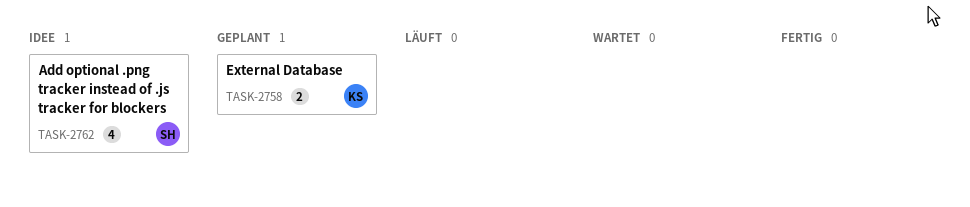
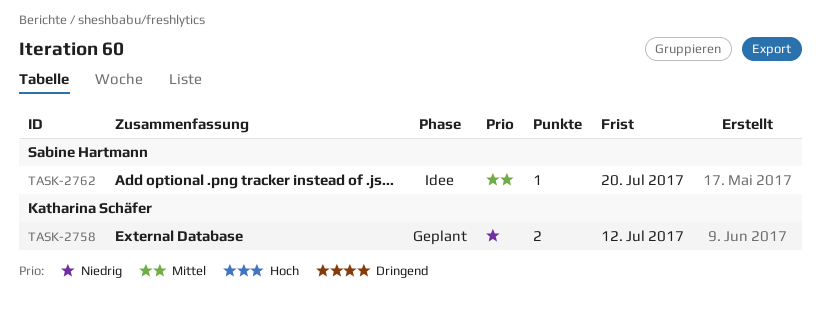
TASK-2762, estimate: 4 -> 1

